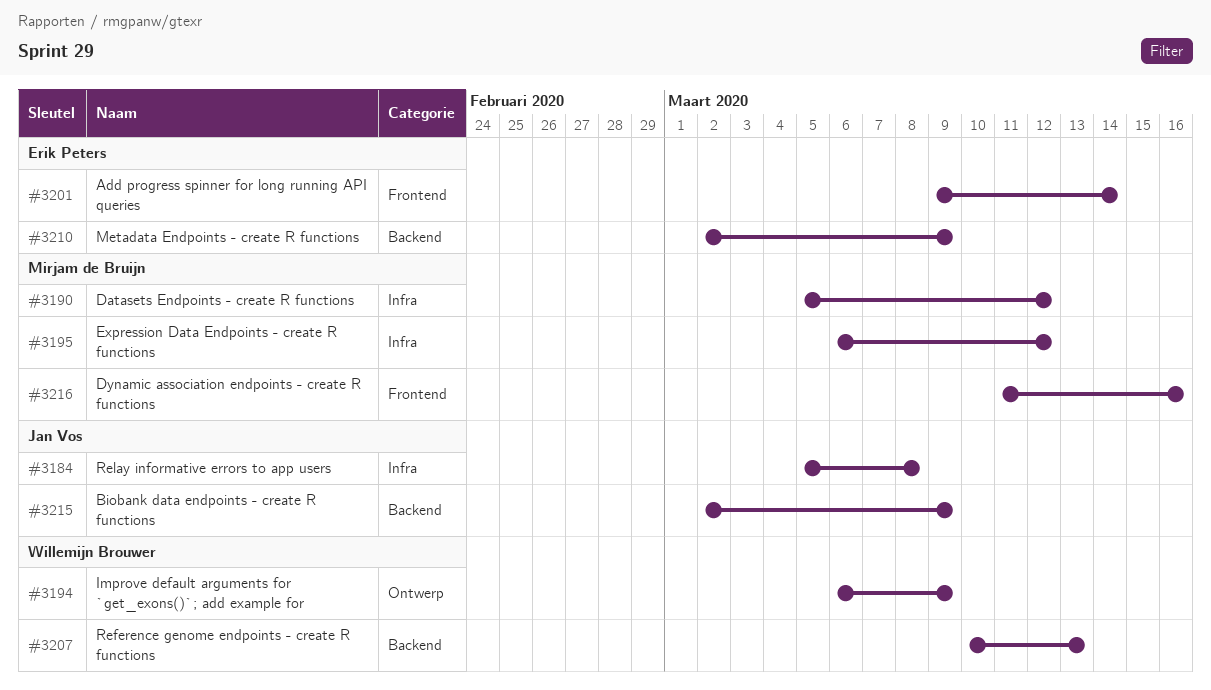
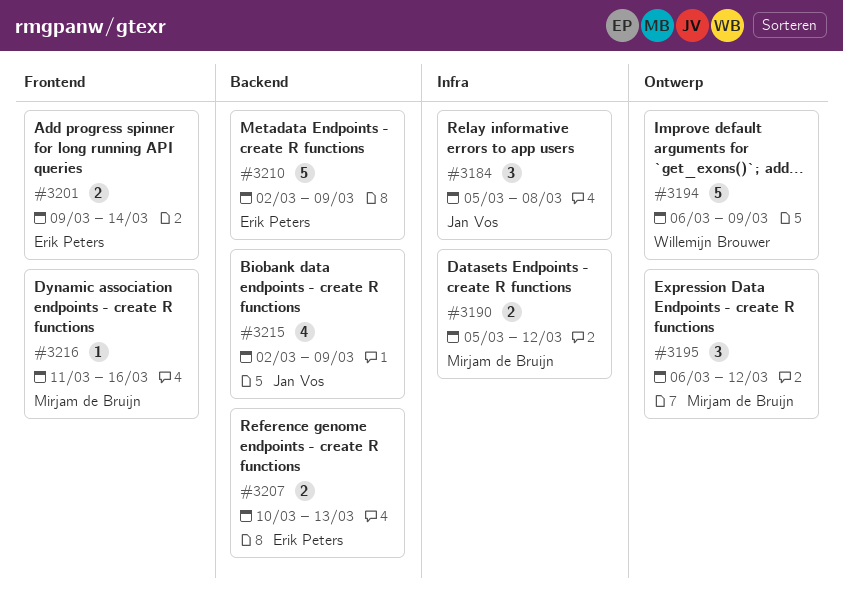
#3195, label: Infra -> Ontwerp
#3207, owner: Willemijn Brouwer -> Erik Peters

